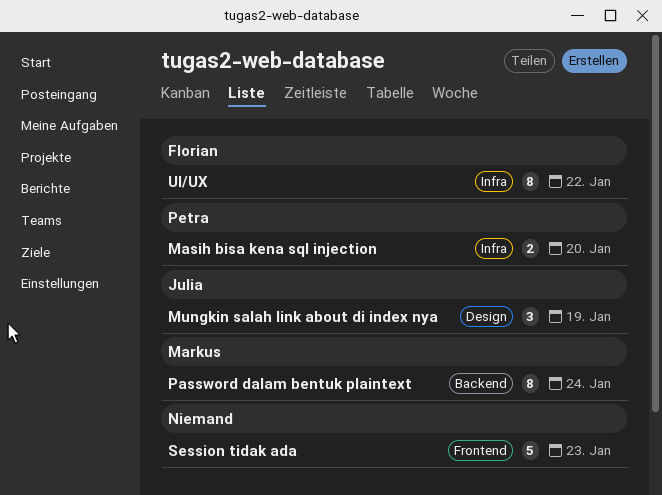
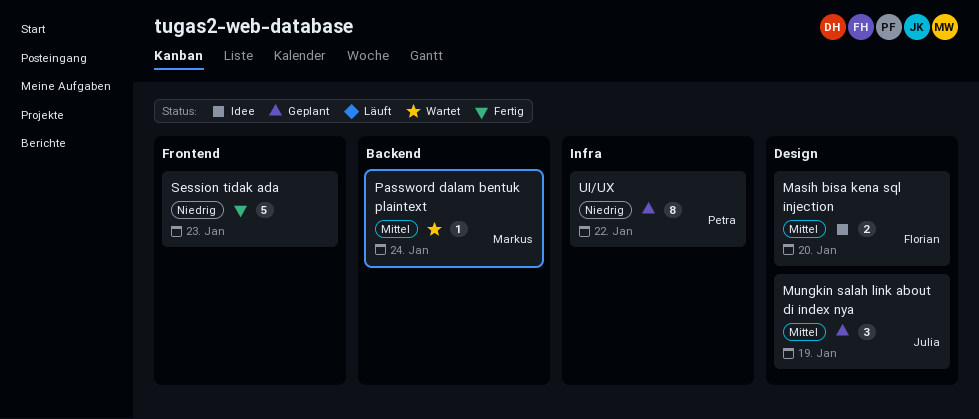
Masih bisa kena sql injection, owner: Petra -> Florian
Masih bisa kena sql injection, label: Infra -> Design
Password dalam bentuk plaintext, estimate: 8 -> 1
UI/UX, owner: Florian -> Petra

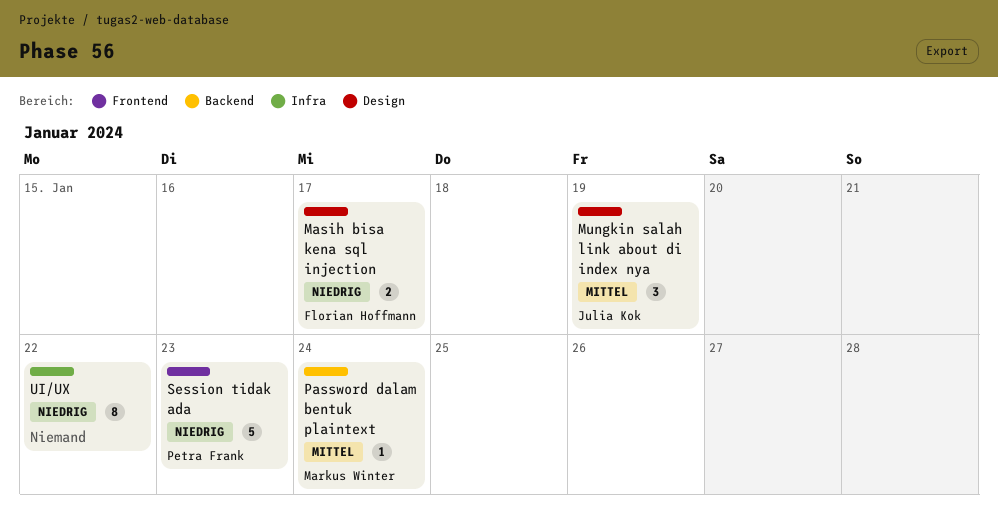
Masih bisa kena sql injection, priority: Mittel -> Niedrig
Masih bisa kena sql injection, due: Jan 20 -> Jan 17
Session tidak ada, owner: none -> Petra Frank
UI/UX, owner: Petra Frank -> none

